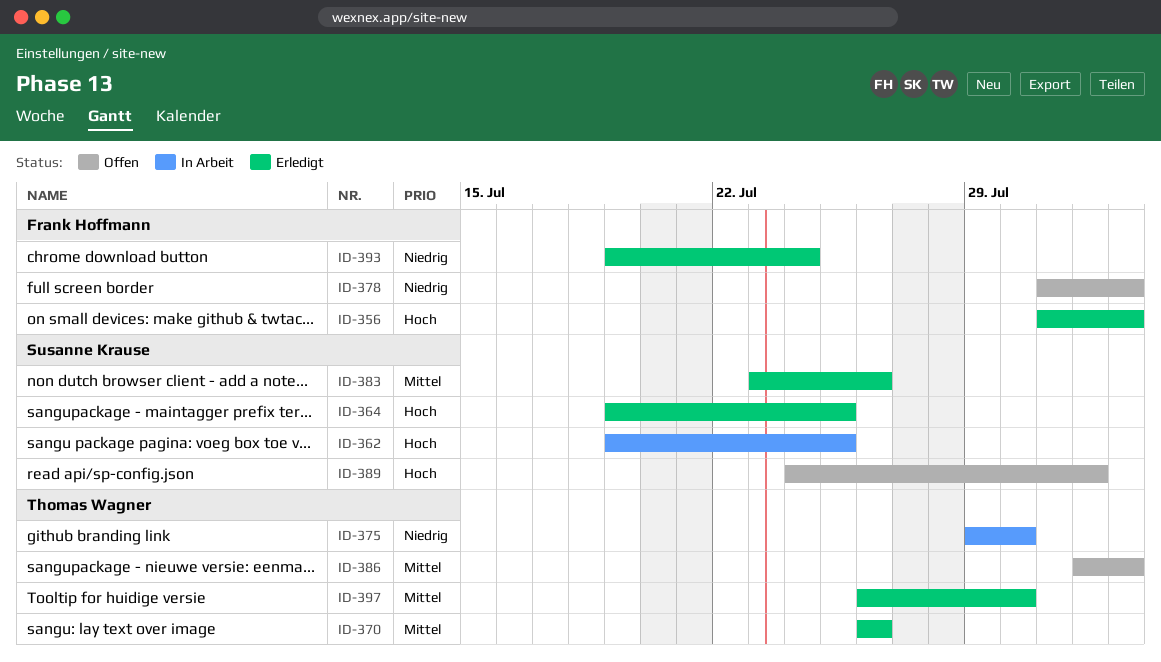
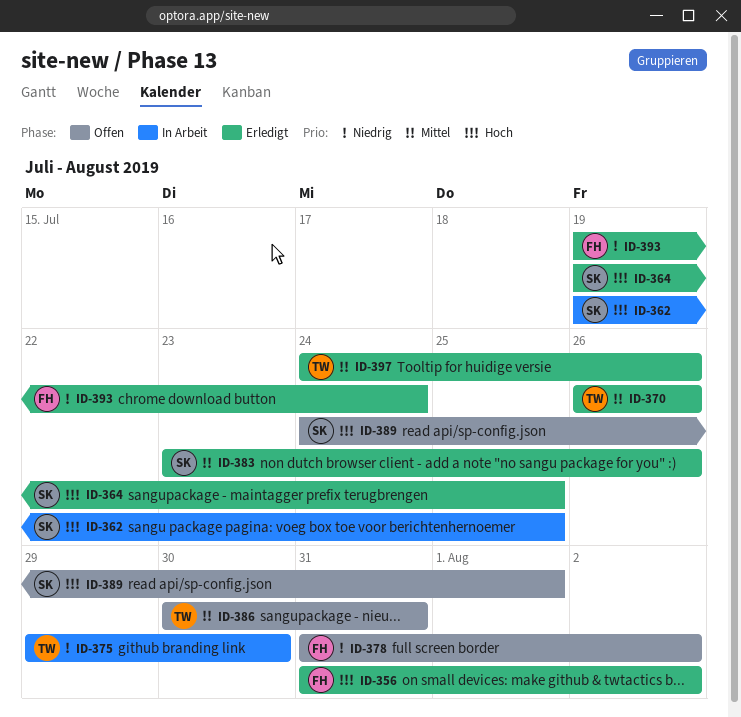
ID-386, start: Aug 1 -> Jul 30
ID-386, due: Aug 2 -> Jul 31
ID-397, start: Jul 26 -> Jul 24
ID-397, due: Jul 30 -> Jul 26

